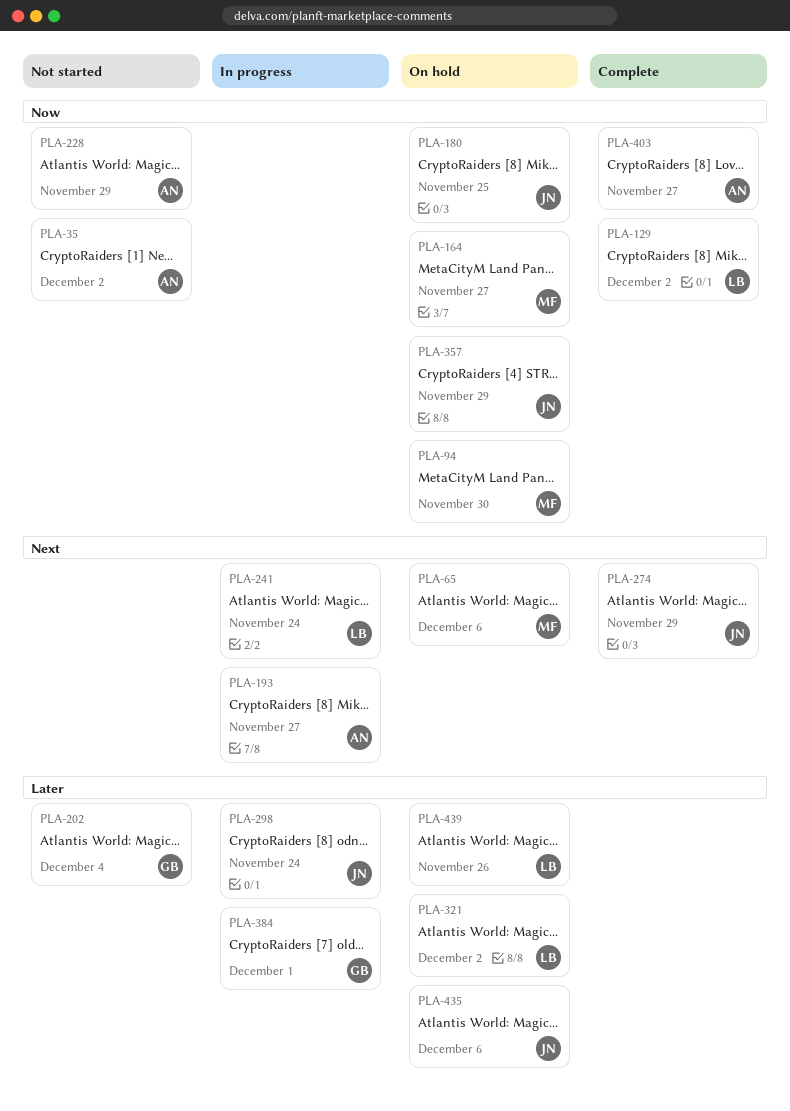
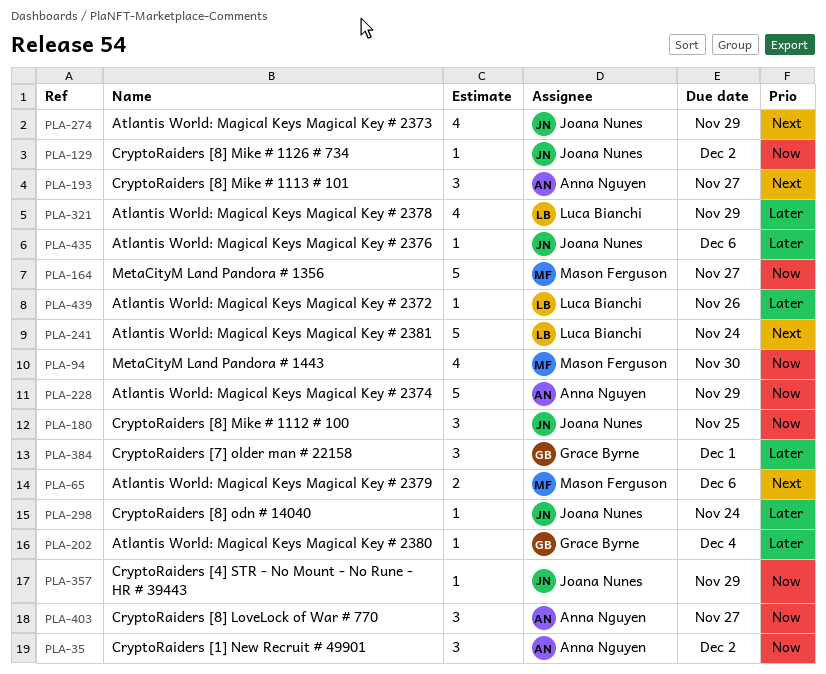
PLA-129, owner: Luca Bianchi -> Joana Nunes
PLA-321, due: Dec 2 -> Nov 29

